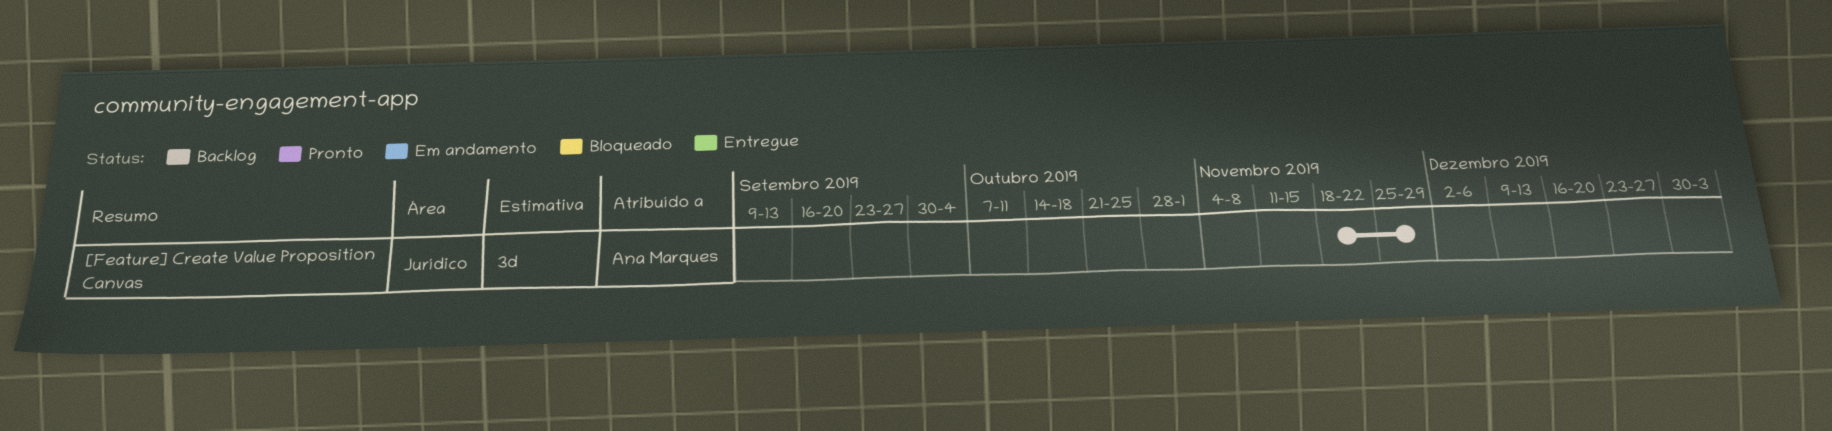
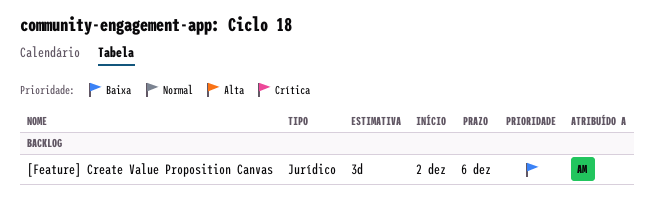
[Feature] Create Value Proposition Canvas, start: Nov 18 -> Dec 2
[Feature] Create Value Proposition Canvas, due: Nov 29 -> Dec 6

